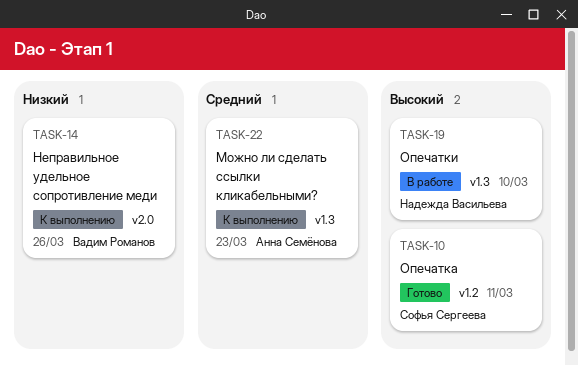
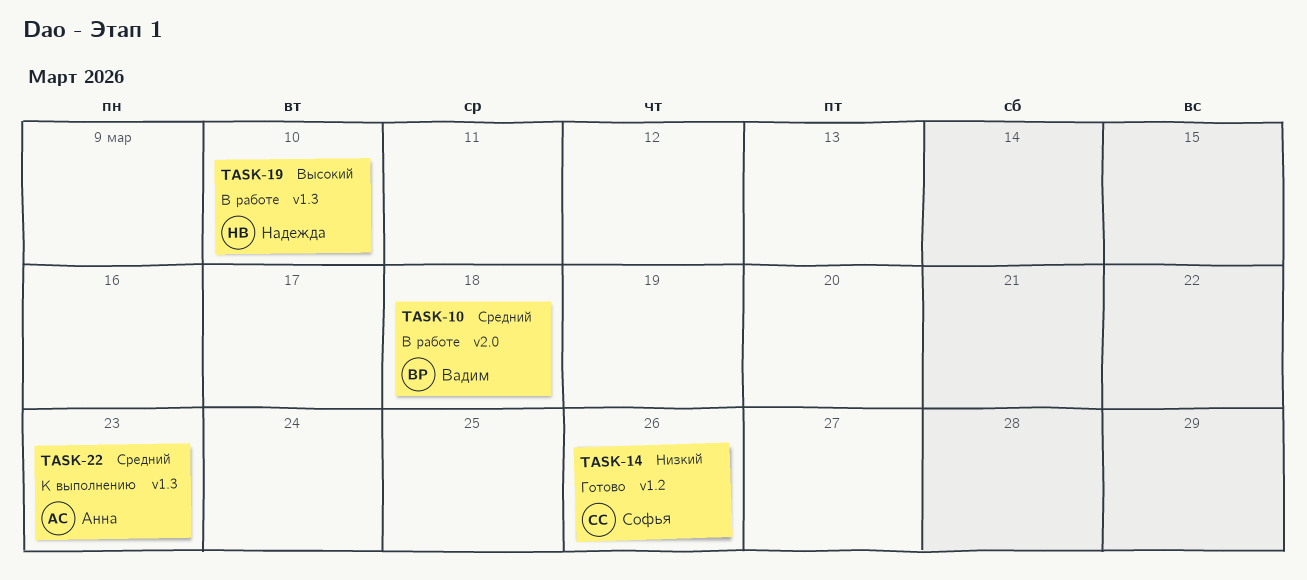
TASK-10, status: Готово -> В работе
TASK-10, owner: Софья Сергеева -> Вадим Романов
TASK-10, priority: Высокий -> Средний
TASK-10, label: v1.2 -> v2.0
TASK-10, due: Mar 11 -> Mar 18
TASK-14, status: К выполнению -> Готово
TASK-14, owner: Вадим Романов -> Софья Сергеева
TASK-14, label: v2.0 -> v1.2

